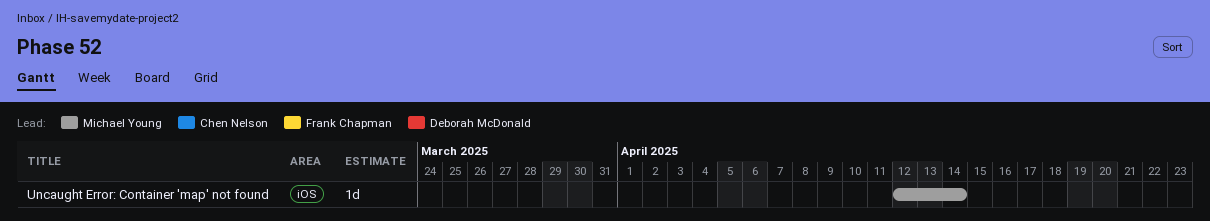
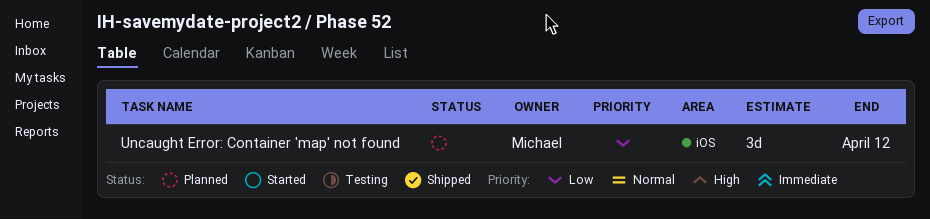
Uncaught Error: Container 'map' not found, estimate: 1d -> 3d
Uncaught Error: Container 'map' not found, due: Apr 14 -> Apr 12

